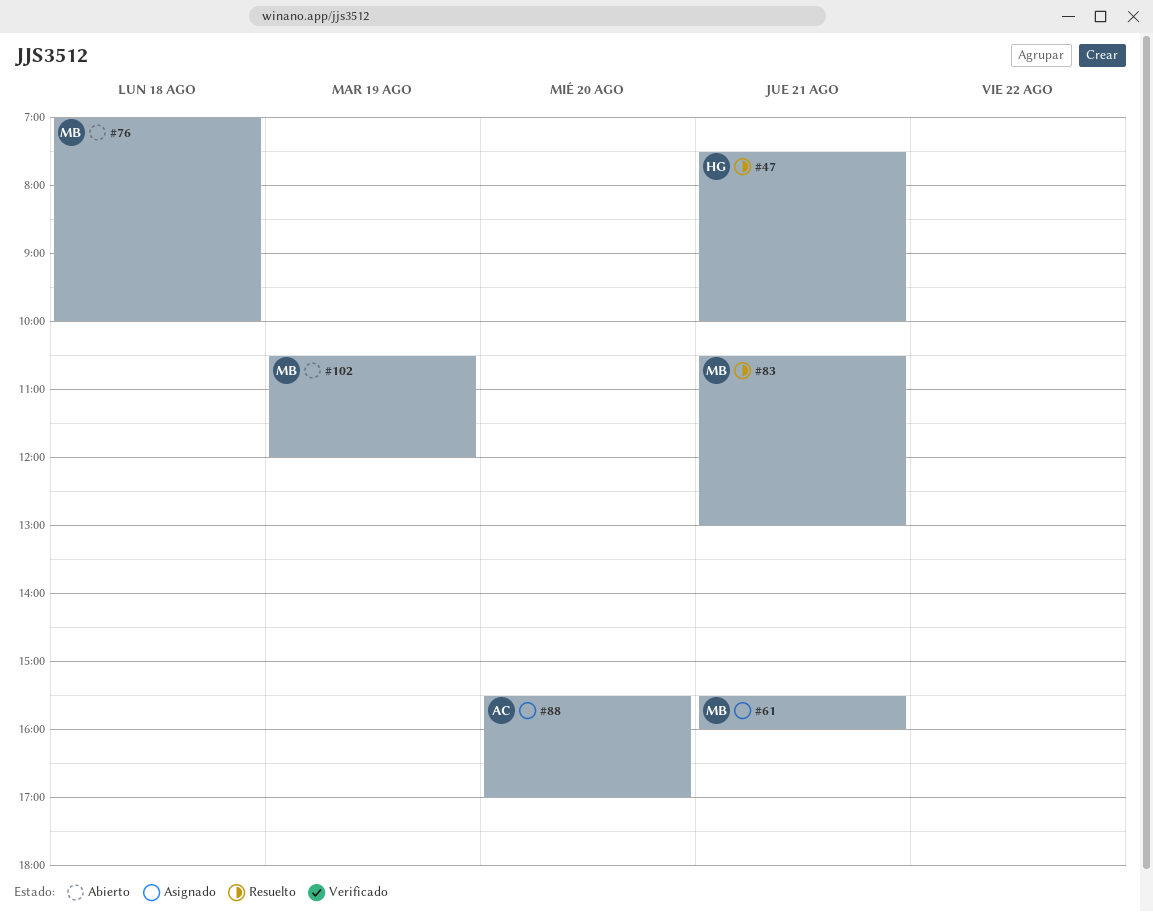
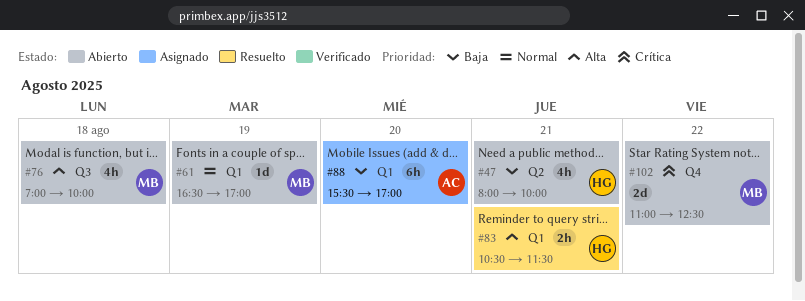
#47, status: Resuelto -> Abierto
#47, begins: 07:30 -> 08:00
#61, status: Asignado -> Abierto
#61, day: Aug 21 -> Aug 19
#61, begins: 15:30 -> 16:30
#61, ends: 16:00 -> 17:00
#83, owner: MB -> HG
#83, ends: 13:00 -> 11:30
#102, day: Aug 19 -> Aug 22
#102, begins: 10:30 -> 11:00
#102, ends: 12:00 -> 12:30

